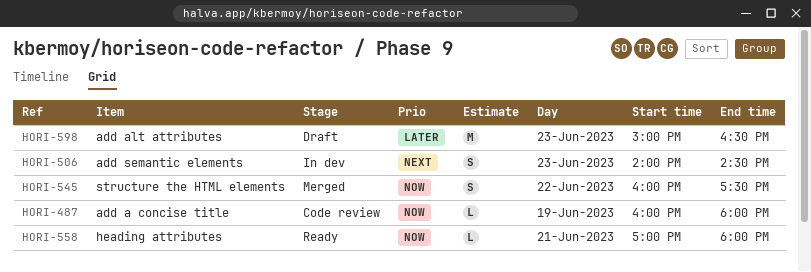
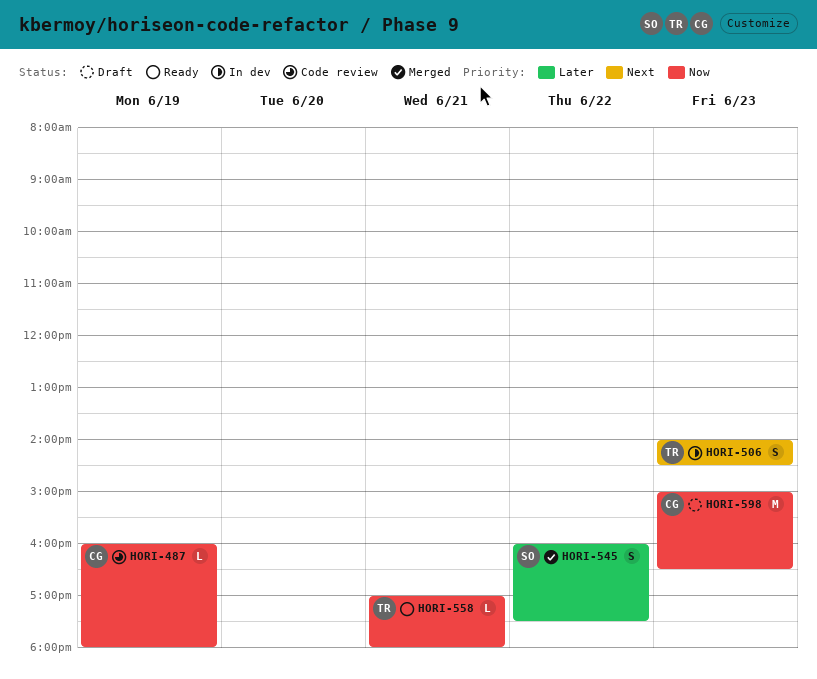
HORI-545, priority: Now -> Later
HORI-598, priority: Later -> Now

